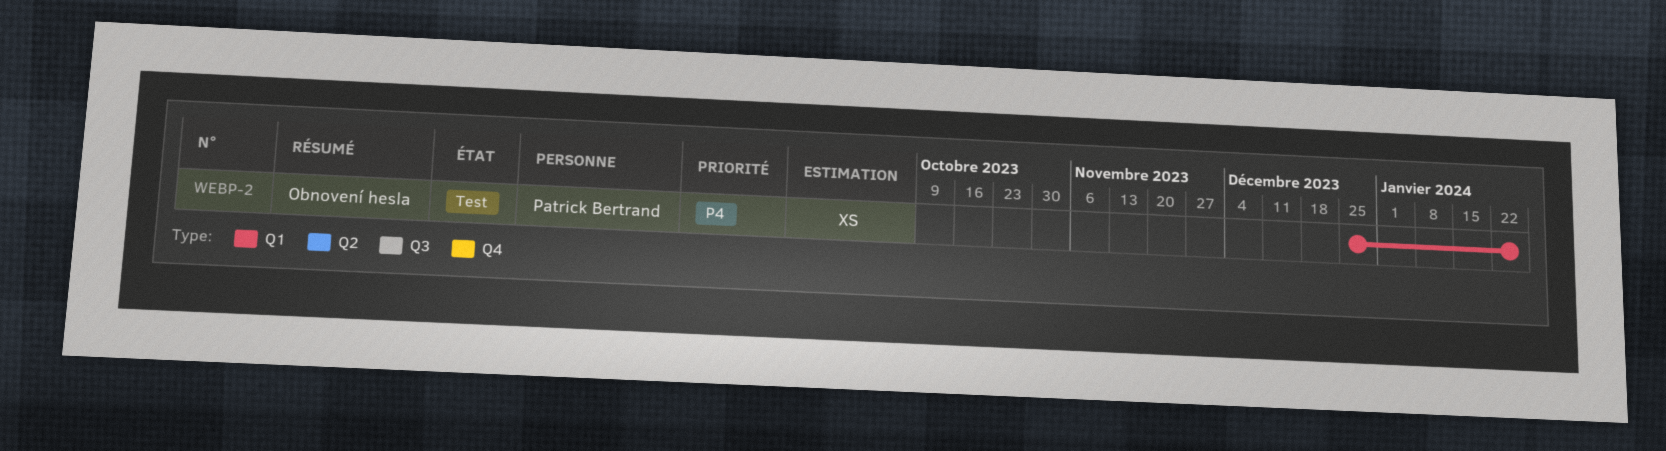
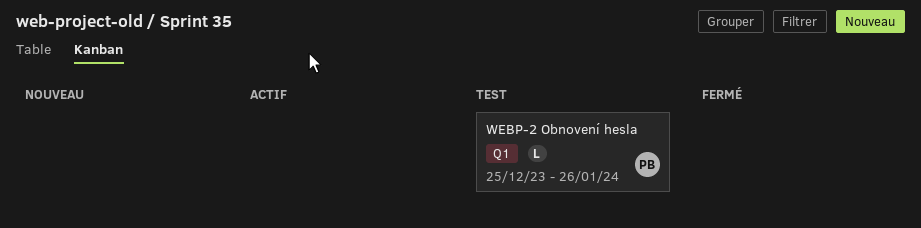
WEBP-2, estimate: XS -> L

